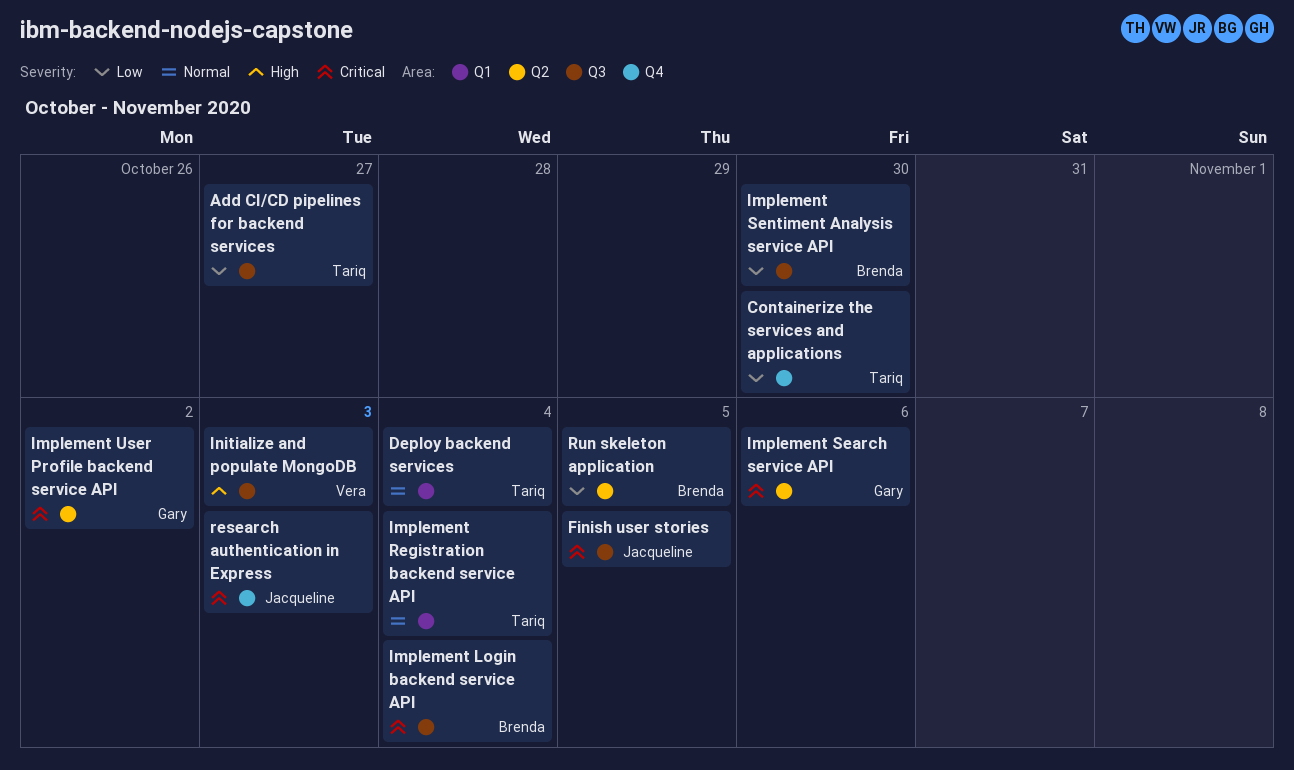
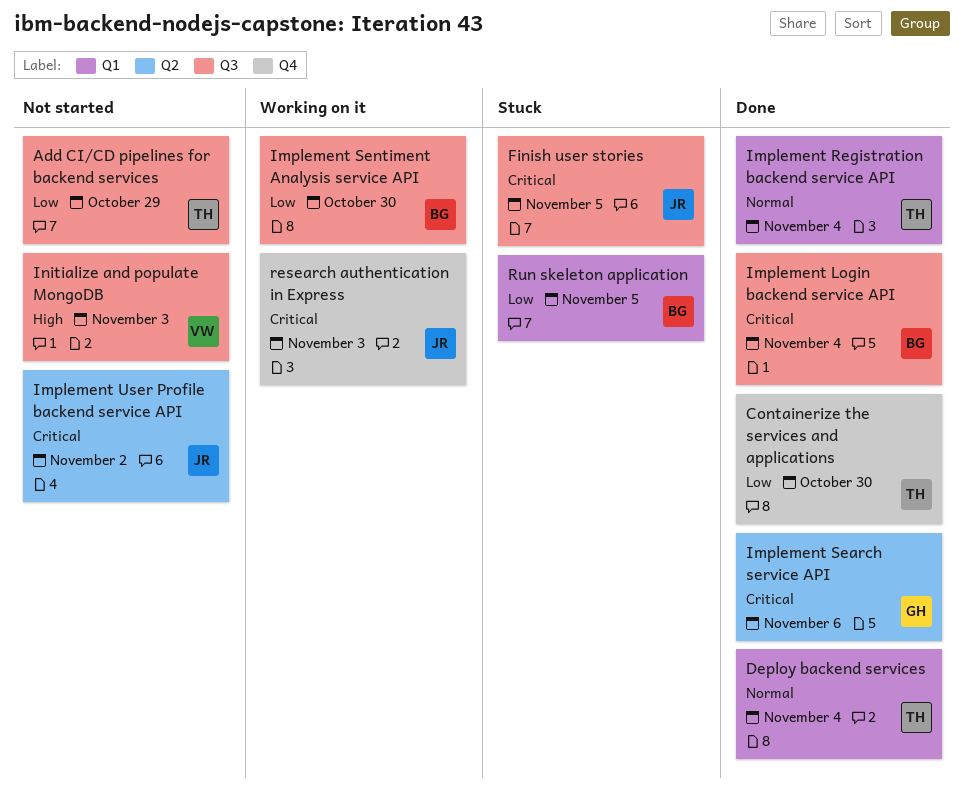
Add CI/CD pipelines for backend services, due: Oct 27 -> Oct 29
Implement User Profile backend service API, owner: Gary -> Jacqueline
Run skeleton application, label: Q2 -> Q1

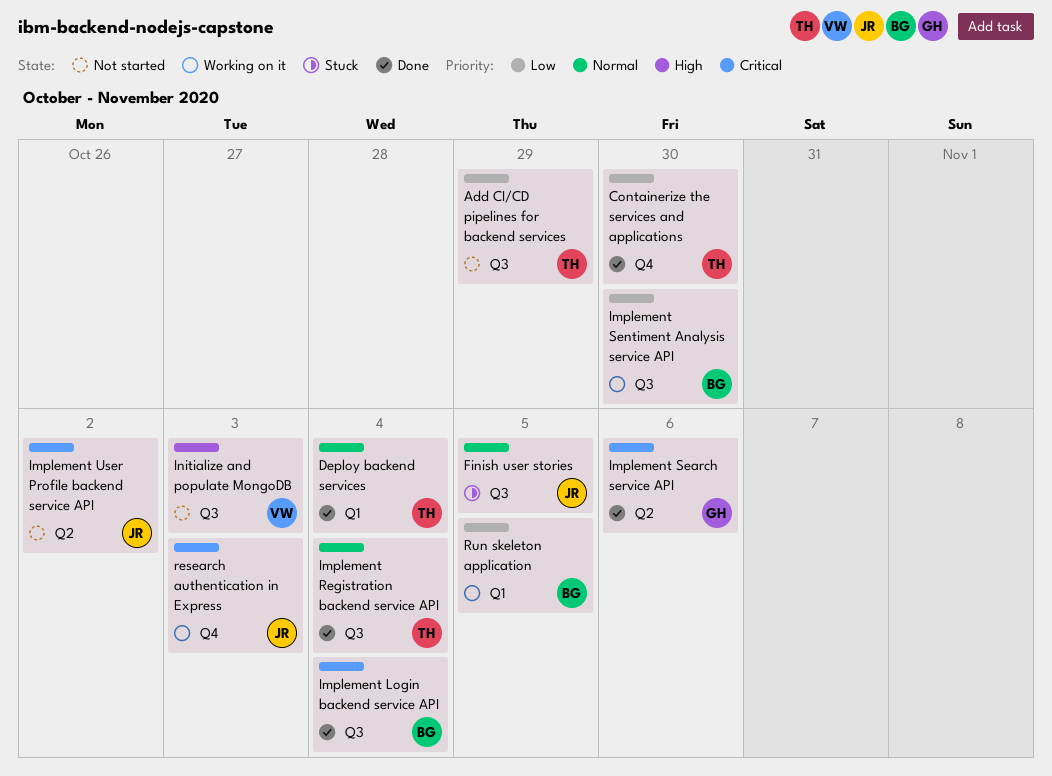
Finish user stories, priority: Critical -> Normal
Implement Registration backend service API, label: Q1 -> Q3
Run skeleton application, status: Stuck -> Working on it

